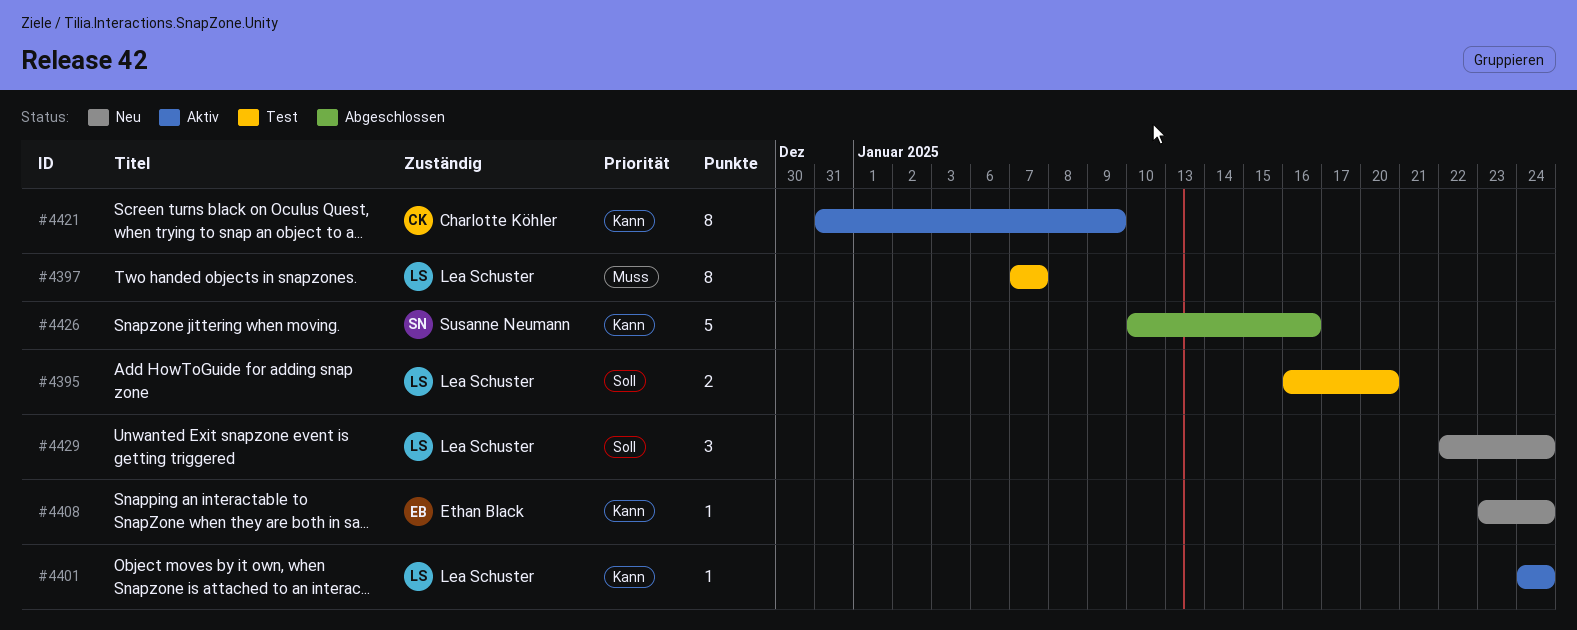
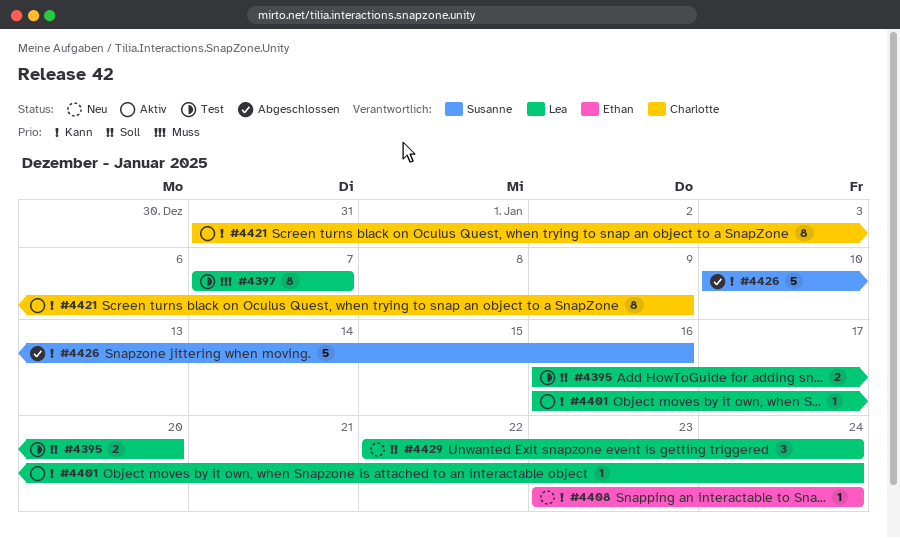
#4401, start: Jan 24 -> Jan 16

